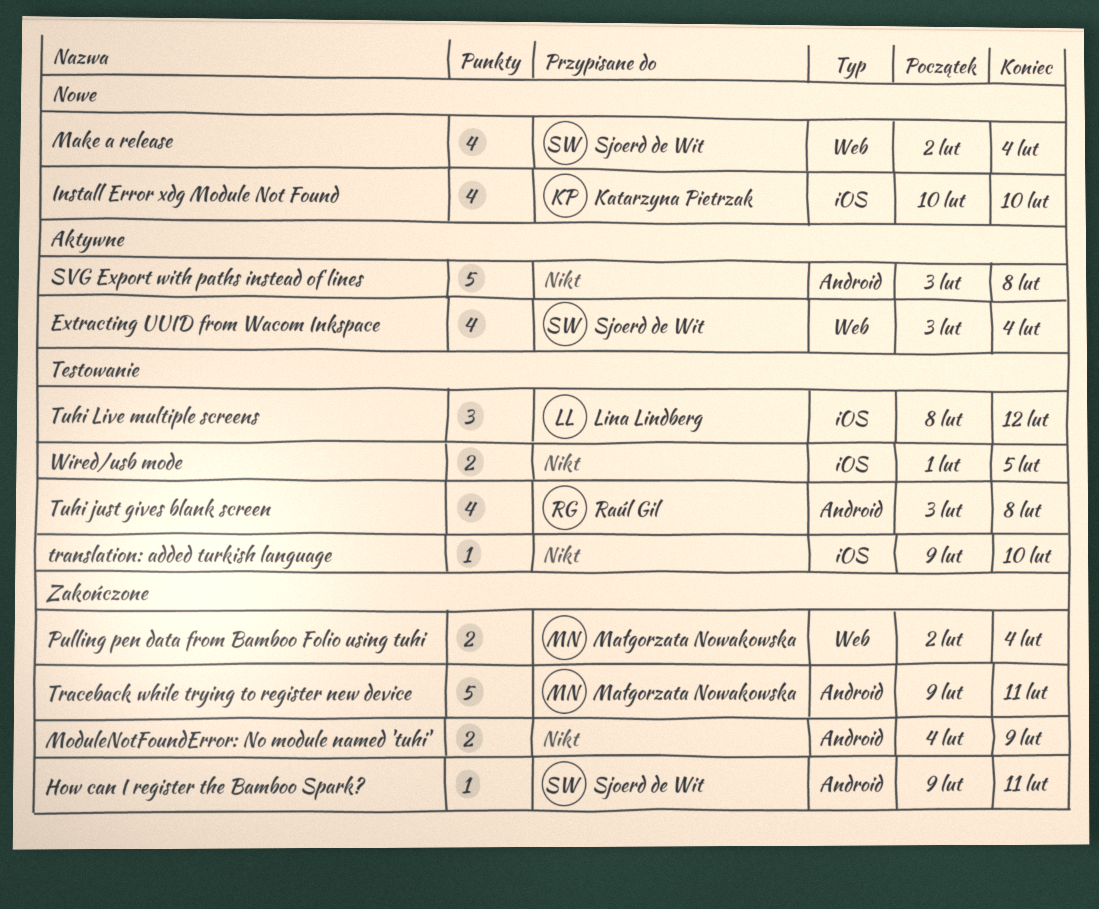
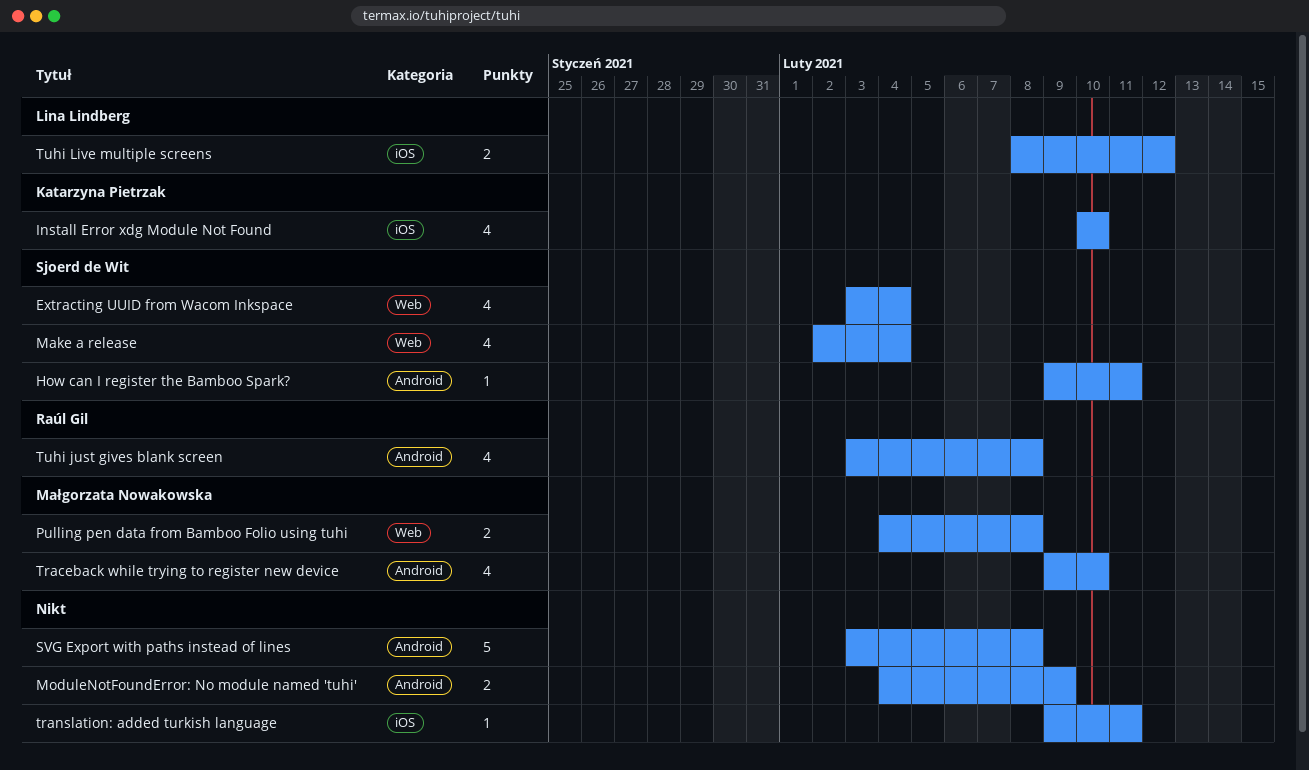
Pulling pen data from Bamboo Folio using tuhi, start: Feb 2 -> Feb 4
Pulling pen data from Bamboo Folio using tuhi, due: Feb 4 -> Feb 8
Traceback while trying to register new device, estimate: 5 -> 4
Traceback while trying to register new device, due: Feb 11 -> Feb 10
translation: added turkish language, due: Feb 10 -> Feb 11
Tuhi Live multiple screens, estimate: 3 -> 2
Wired/usb mode: present -> none

